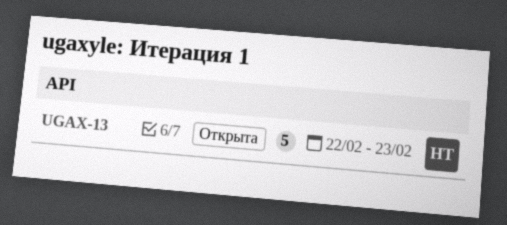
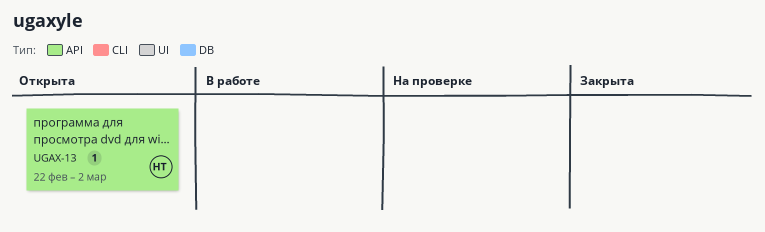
UGAX-13, estimate: 5 -> 1
UGAX-13, due: Feb 23 -> Mar 2

